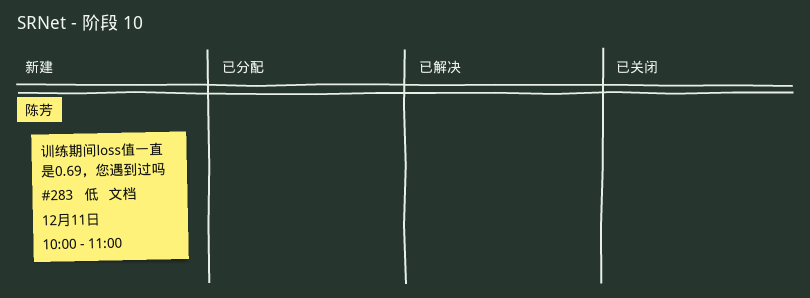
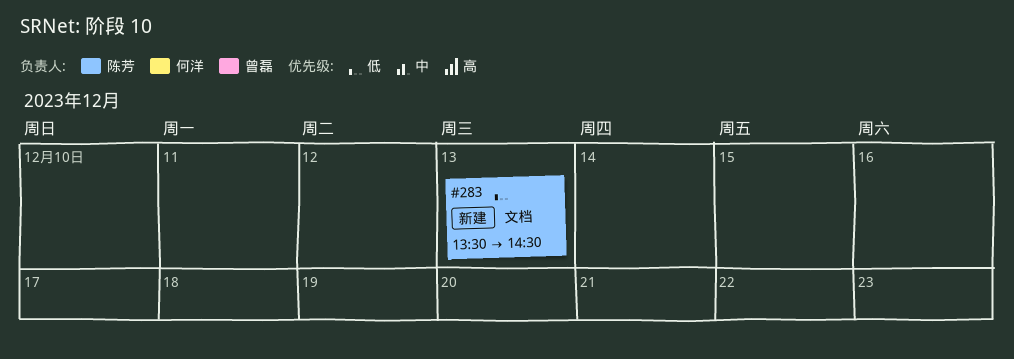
#283, day: Dec 11 -> Dec 13
#283, begins: 10:00 -> 13:30
#283, ends: 11:00 -> 14:30

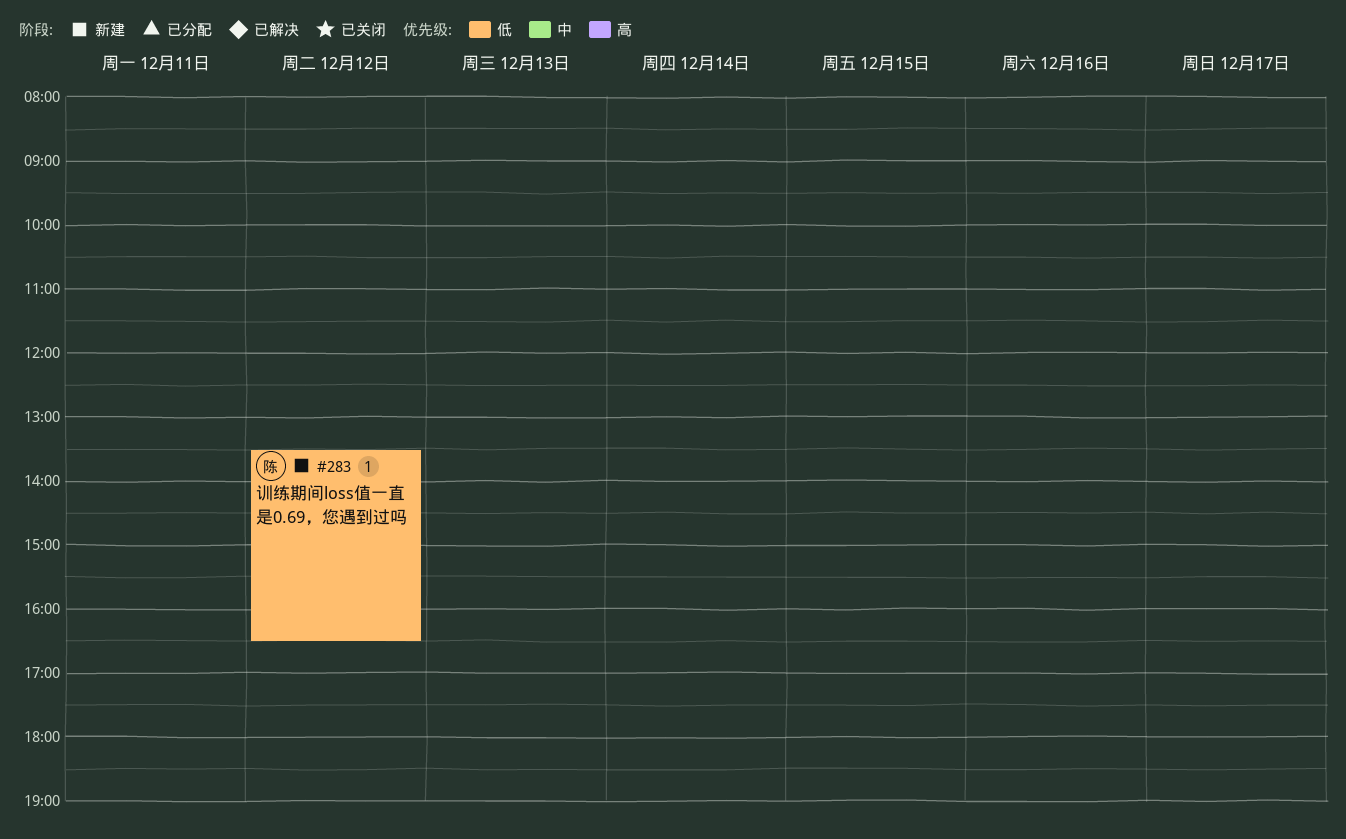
#283, day: Dec 13 -> Dec 12
#283, ends: 14:30 -> 16:30

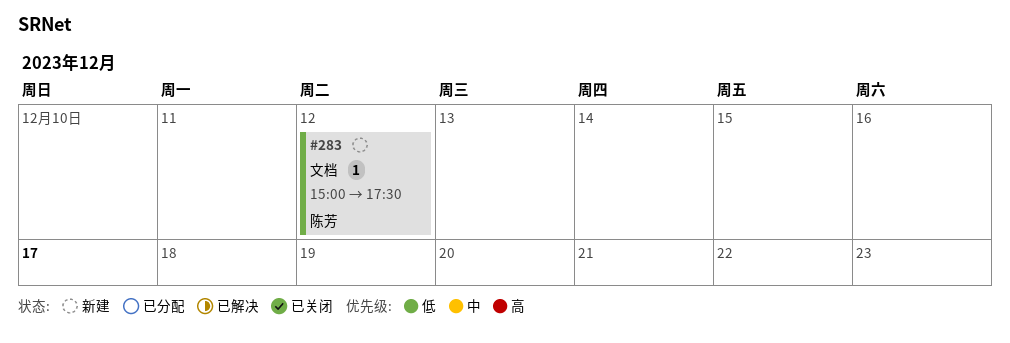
#283, begins: 13:30 -> 15:00
#283, ends: 16:30 -> 17:30

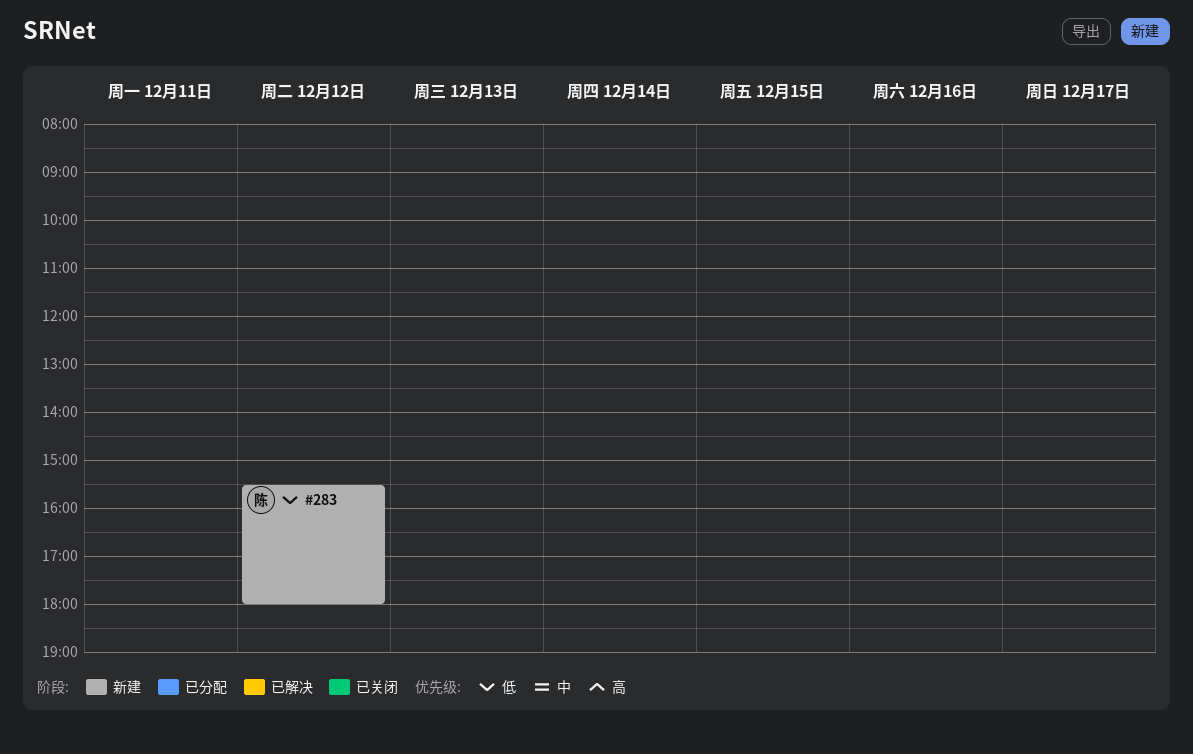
#283, begins: 15:00 -> 15:30
#283, ends: 17:30 -> 18:00

